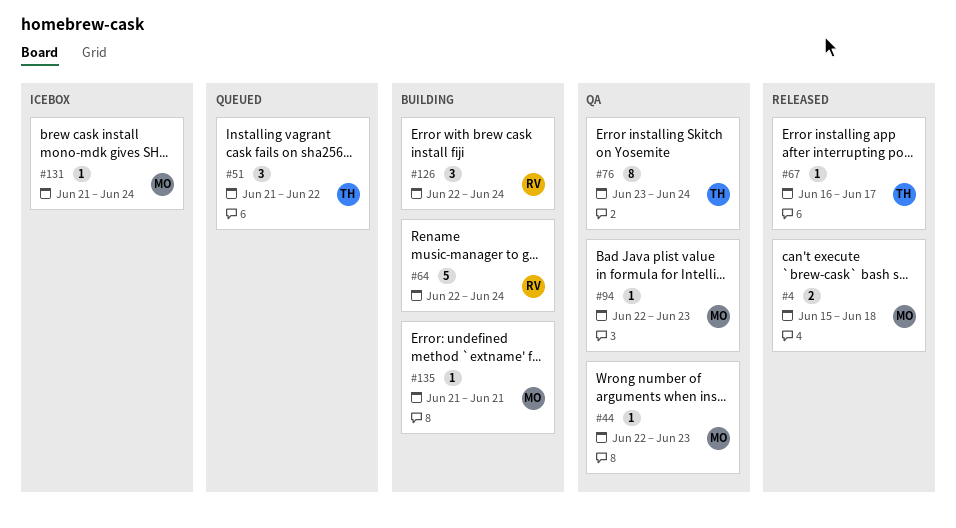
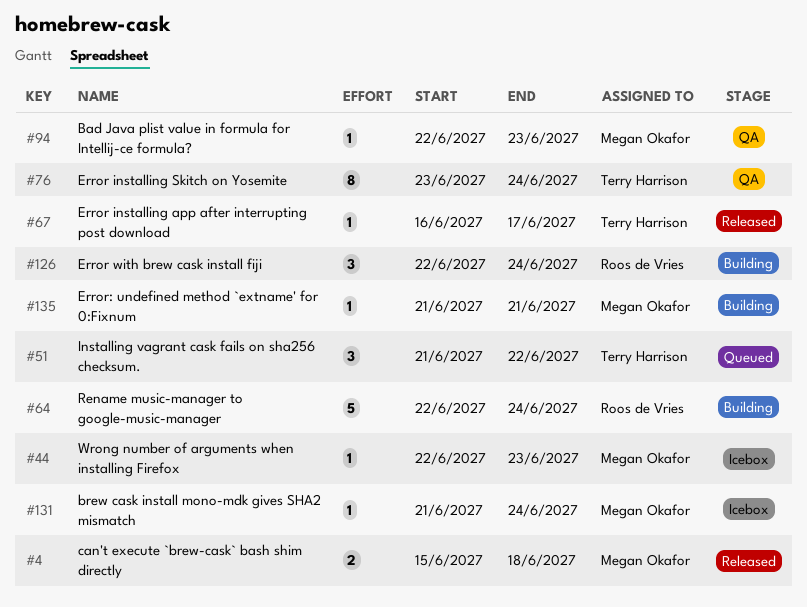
#44, status: QA -> Icebox

